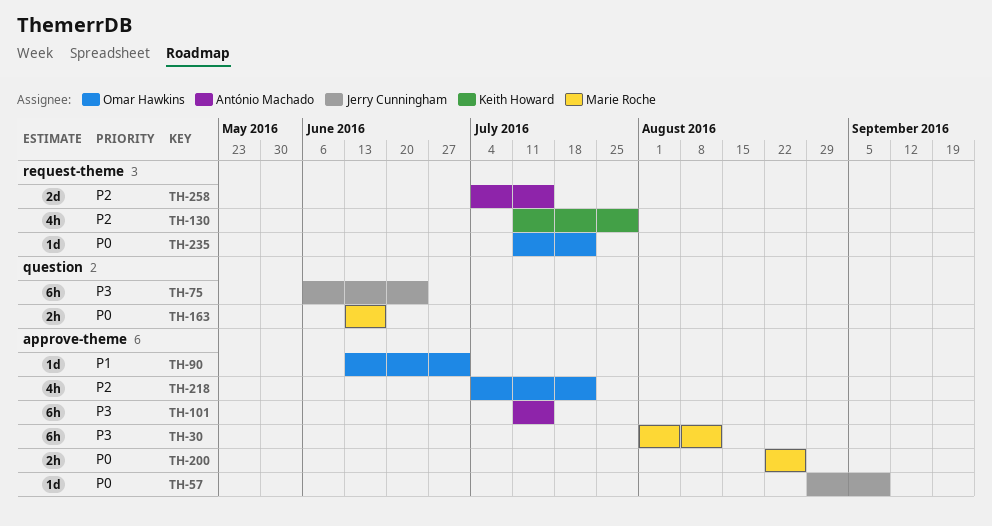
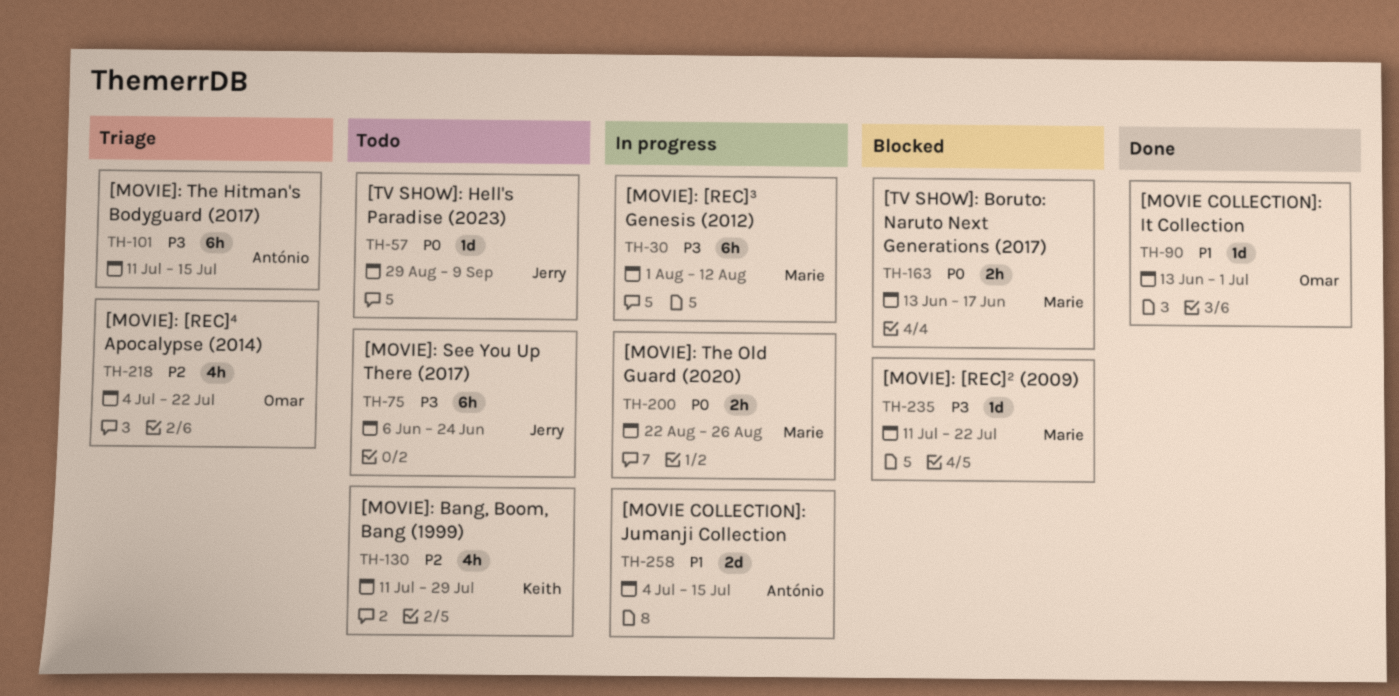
TH-235, owner: Omar Hawkins -> Marie Roche
TH-235, priority: P0 -> P3
TH-258, priority: P2 -> P1

